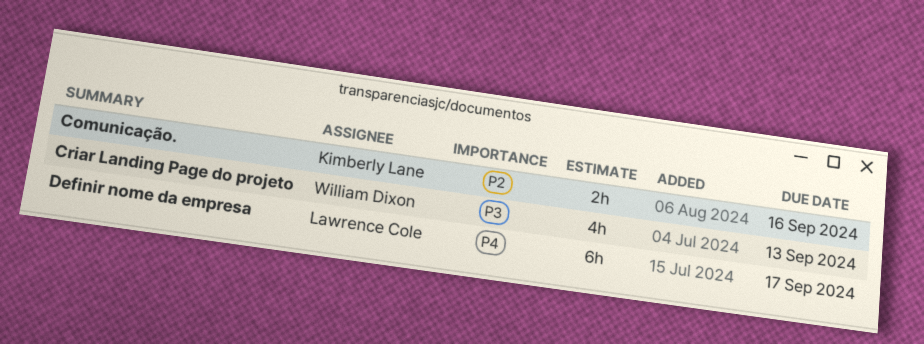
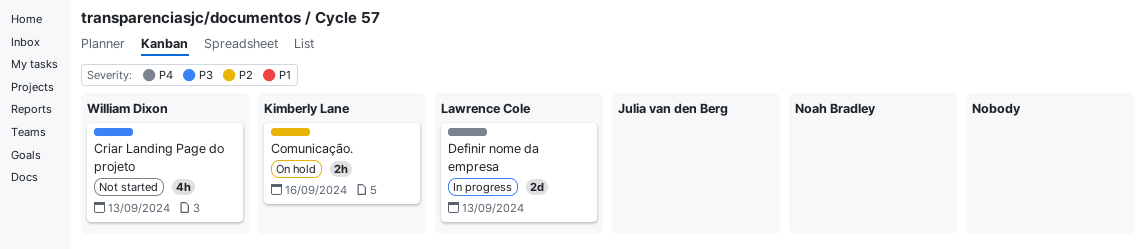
Definir nome da empresa, estimate: 6h -> 2d
Definir nome da empresa, due: Sep 17 -> Sep 13

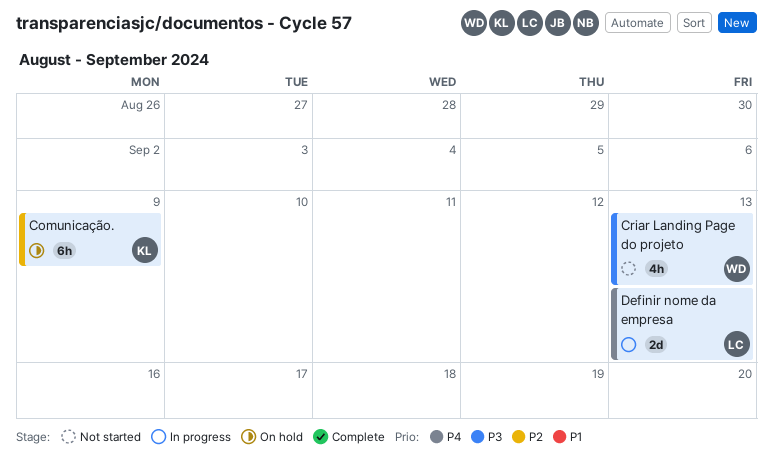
Comunicação., estimate: 2h -> 6h
Comunicação., due: Sep 16 -> Sep 9

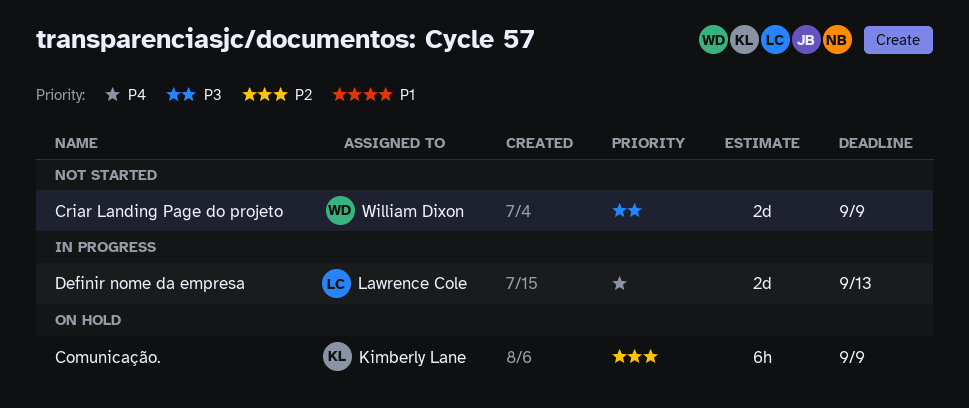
Criar Landing Page do projeto, estimate: 4h -> 2d
Criar Landing Page do projeto, due: Sep 13 -> Sep 9

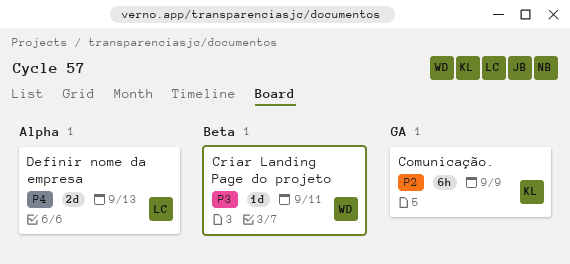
Criar Landing Page do projeto, estimate: 2d -> 1d
Criar Landing Page do projeto, due: Sep 9 -> Sep 11

